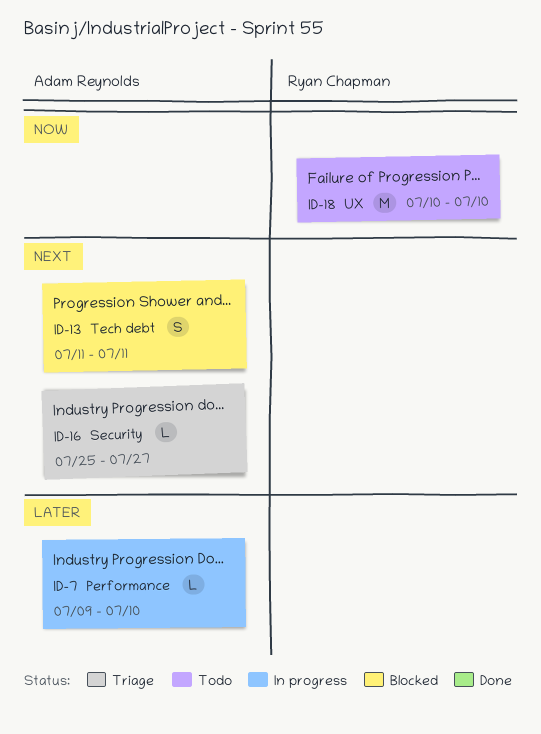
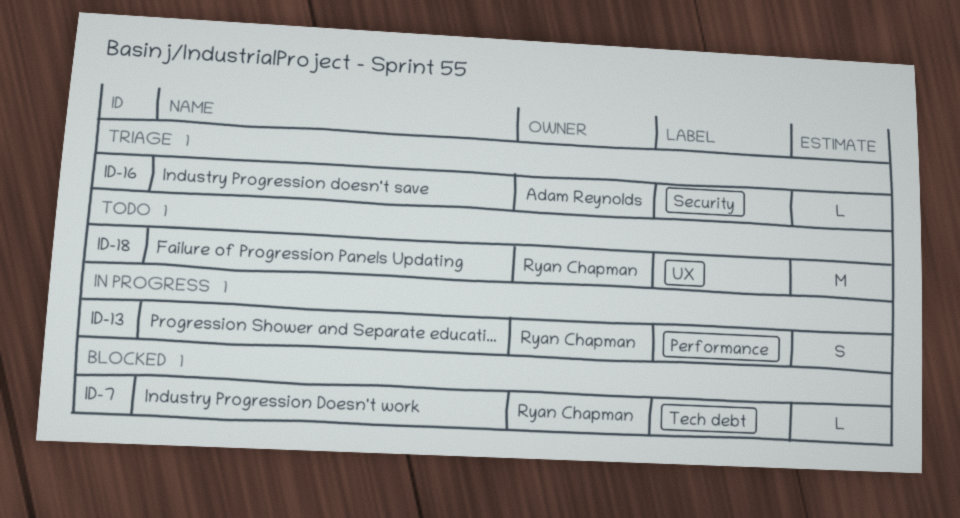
ID-7, status: In progress -> Blocked
ID-7, owner: Adam Reynolds -> Ryan Chapman
ID-7, label: Performance -> Tech debt
ID-13, status: Blocked -> In progress
ID-13, owner: Adam Reynolds -> Ryan Chapman
ID-13, label: Tech debt -> Performance

